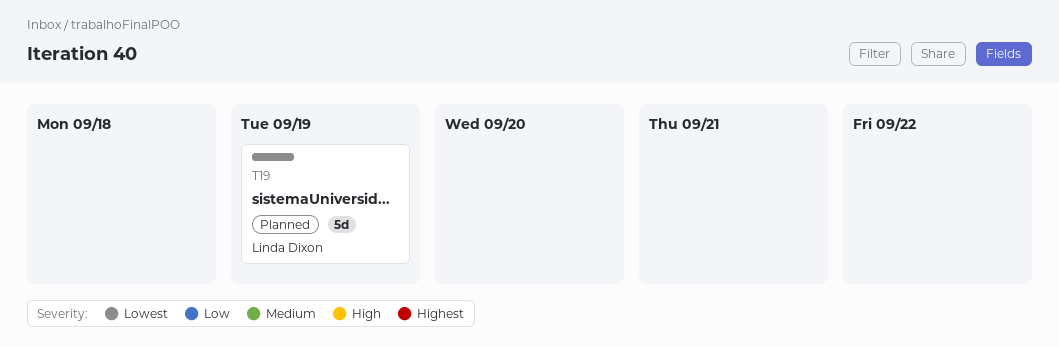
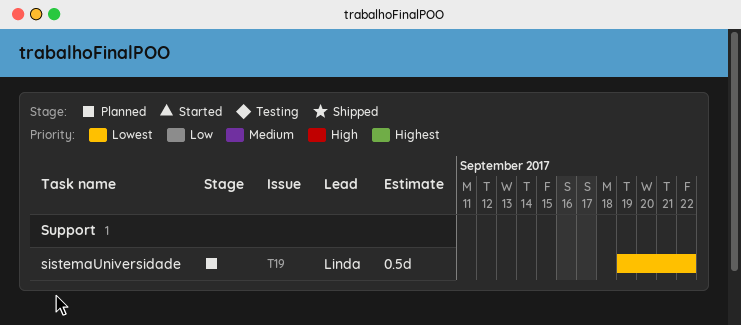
T19, estimate: 5d -> 0.5d
T19, due: Sep 19 -> Sep 22

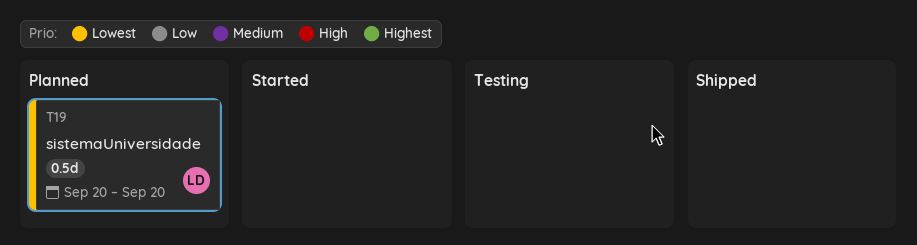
T19, start: Sep 19 -> Sep 20
T19, due: Sep 22 -> Sep 20

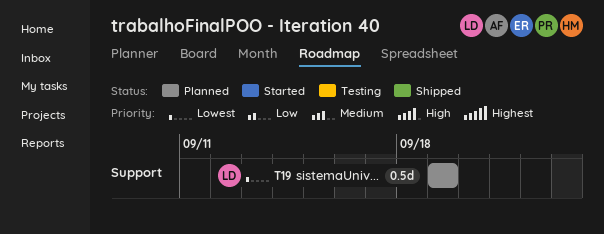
T19, start: Sep 20 -> Sep 19
T19, due: Sep 20 -> Sep 19

